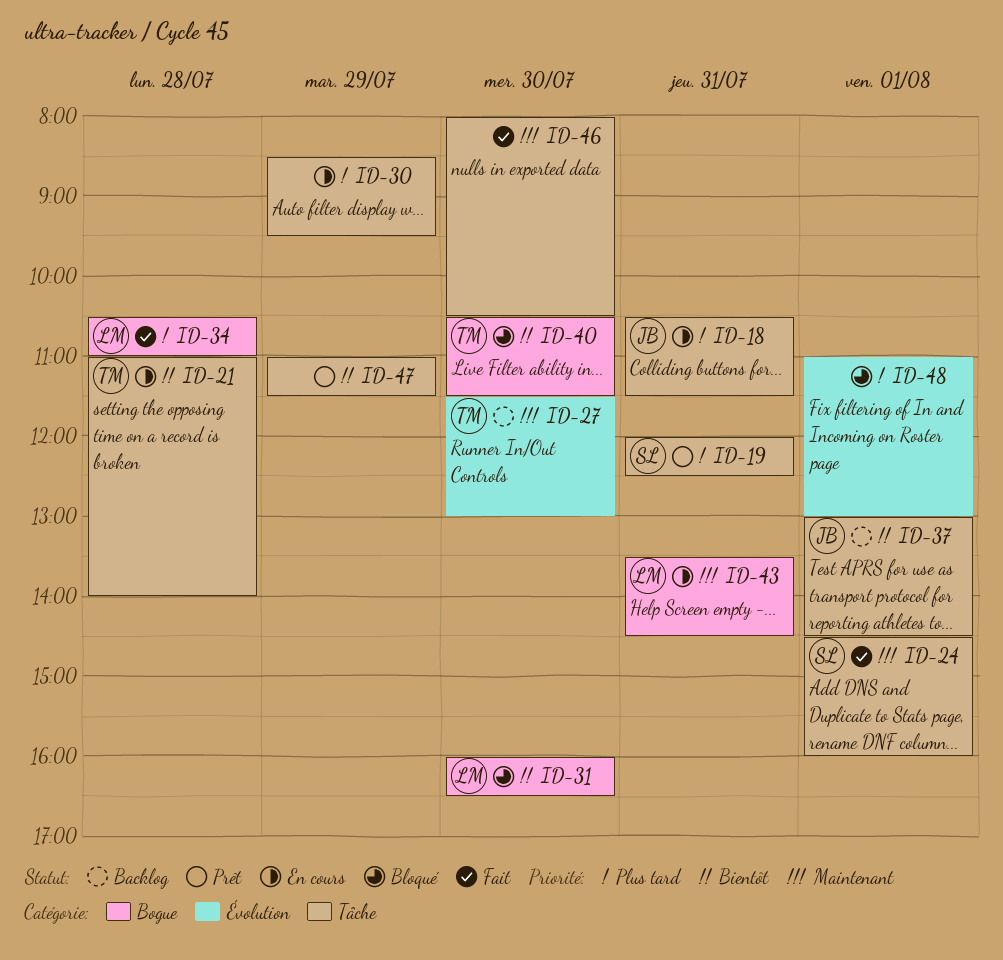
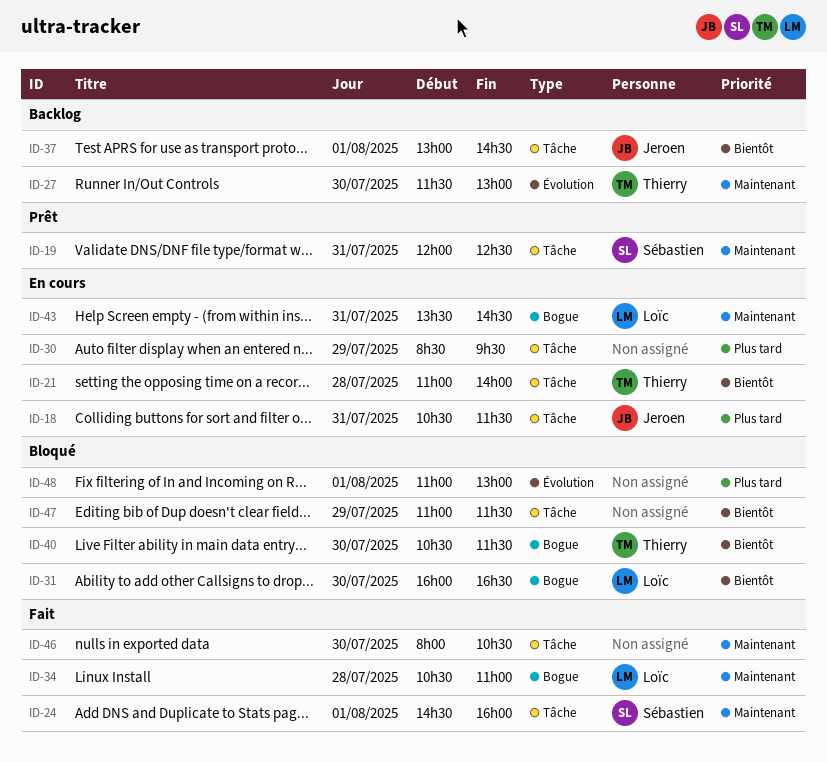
ID-19, priority: Plus tard -> Maintenant
ID-34, priority: Plus tard -> Maintenant
ID-47, status: Prêt -> Bloqué

